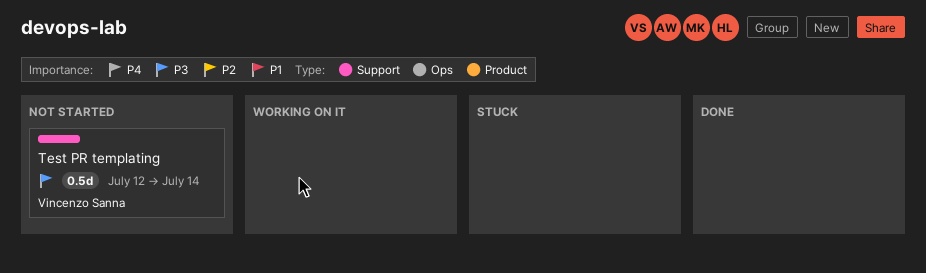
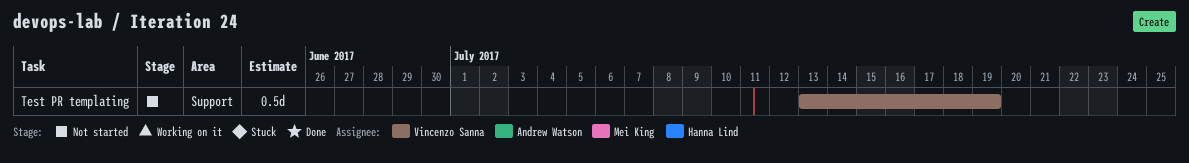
Test PR templating, start: Jul 12 -> Jul 13
Test PR templating, due: Jul 14 -> Jul 19

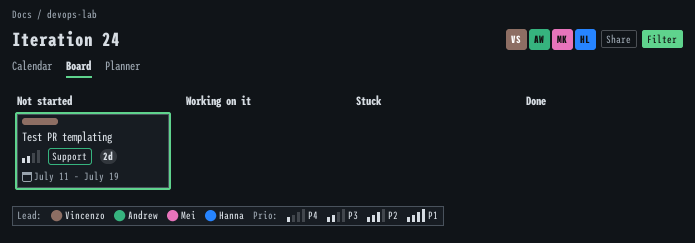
Test PR templating, estimate: 0.5d -> 2d
Test PR templating, start: Jul 13 -> Jul 11

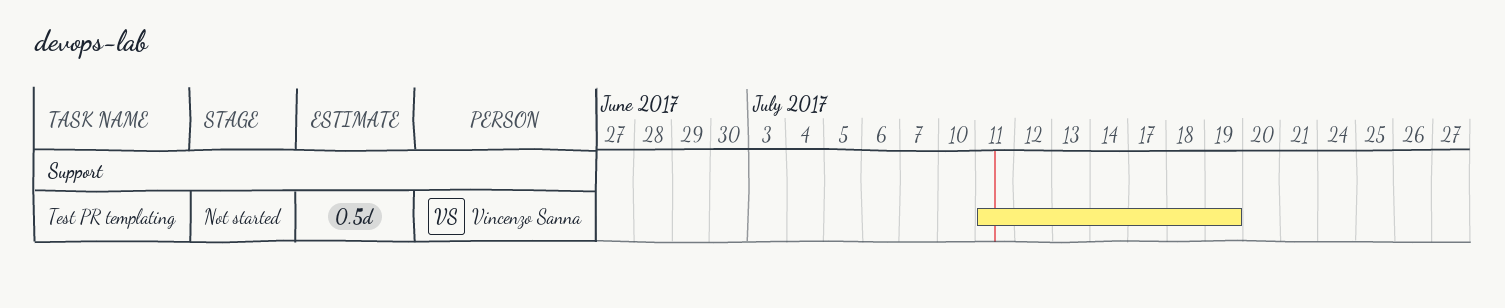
Test PR templating, estimate: 2d -> 0.5d

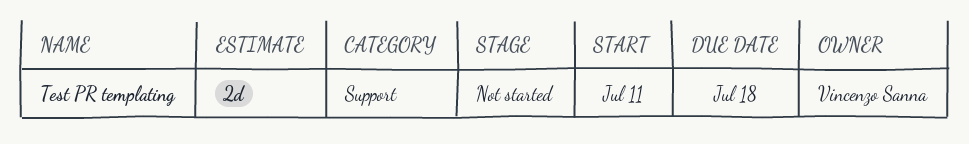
Test PR templating, estimate: 0.5d -> 2d
Test PR templating, due: Jul 19 -> Jul 18

